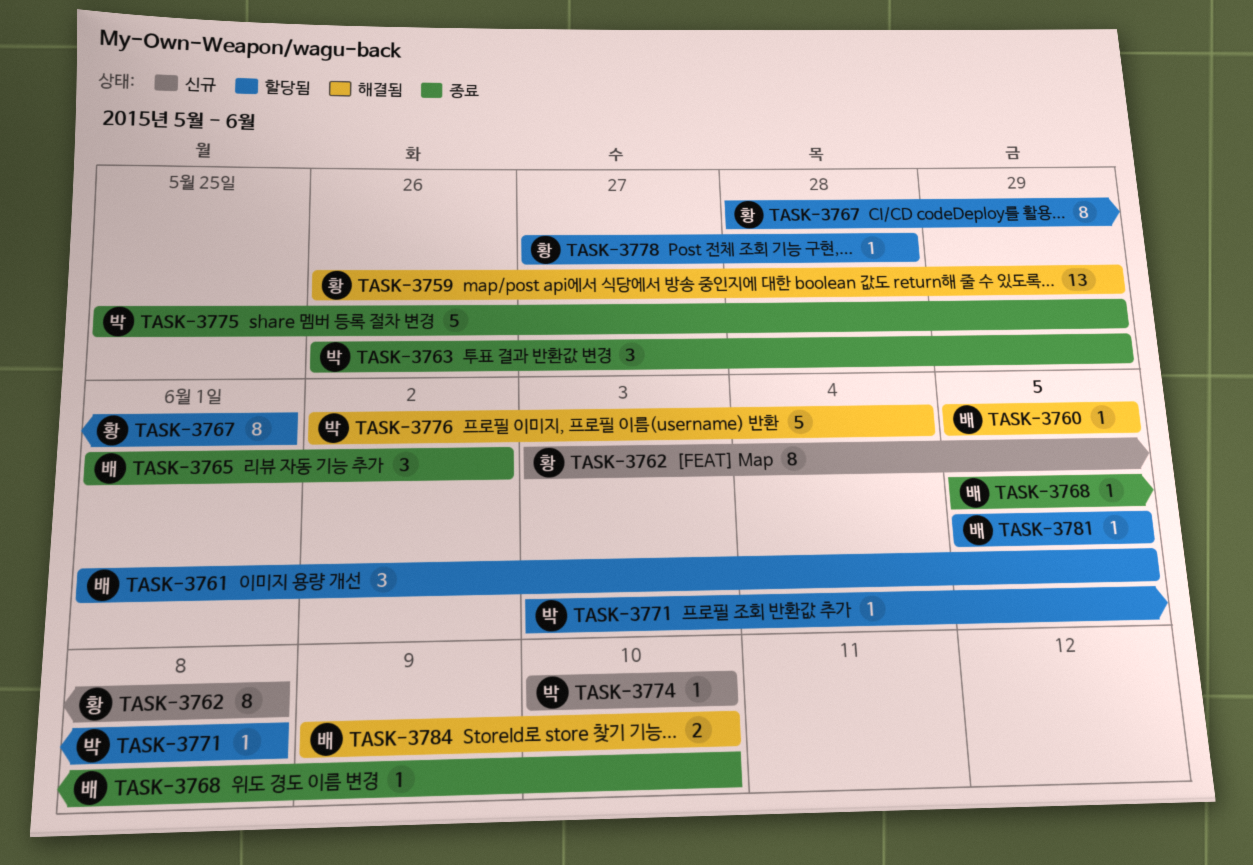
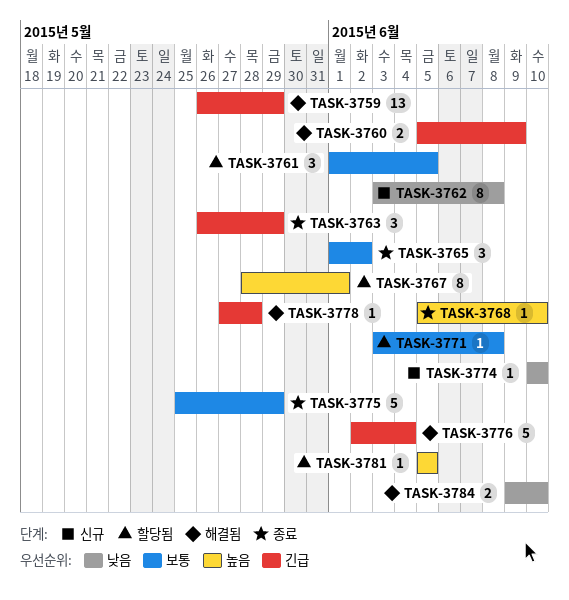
TASK-3760, estimate: 1 -> 2
TASK-3760, due: Jun 5 -> Jun 9
TASK-3778, status: 할당됨 -> 해결됨

